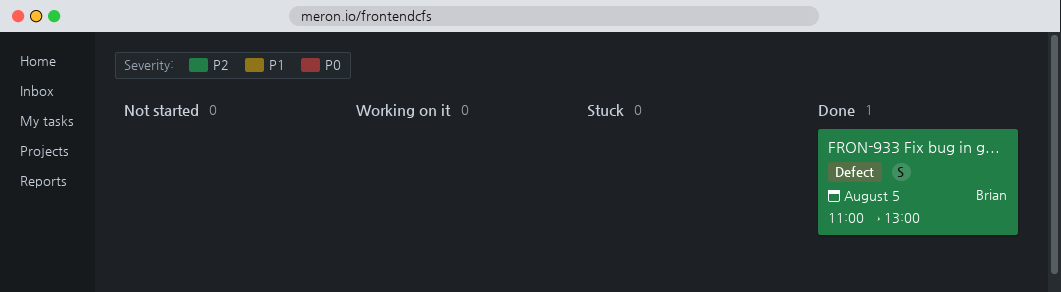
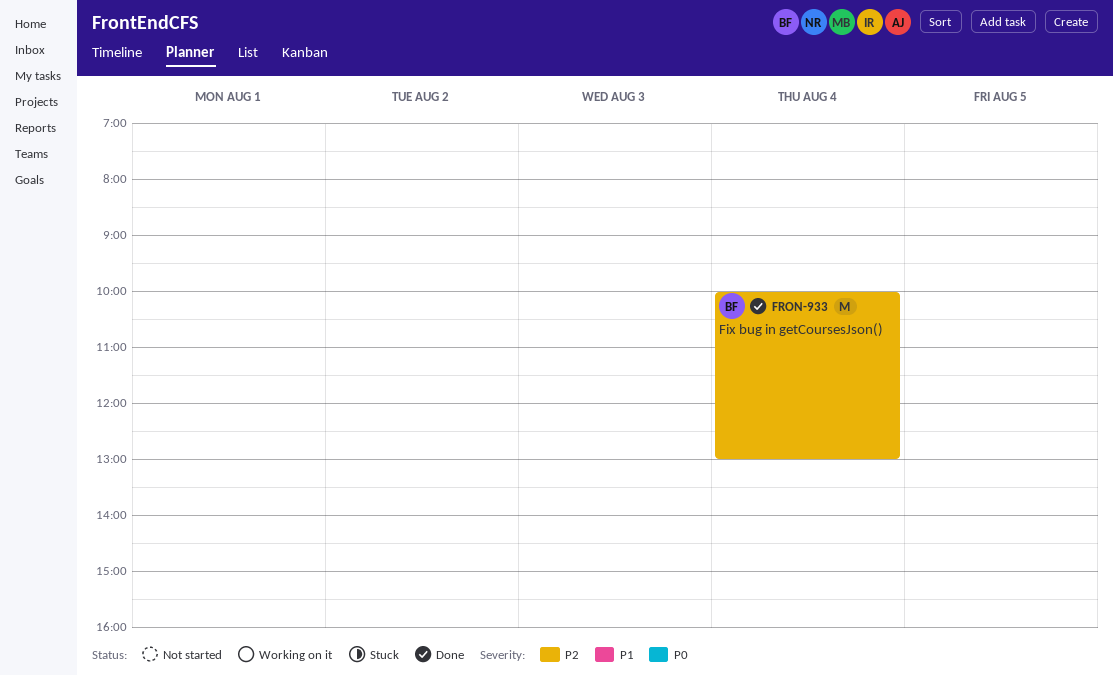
FRON-933, estimate: S -> M
FRON-933, day: Aug 5 -> Aug 4
FRON-933, begins: 11:00 -> 10:00

